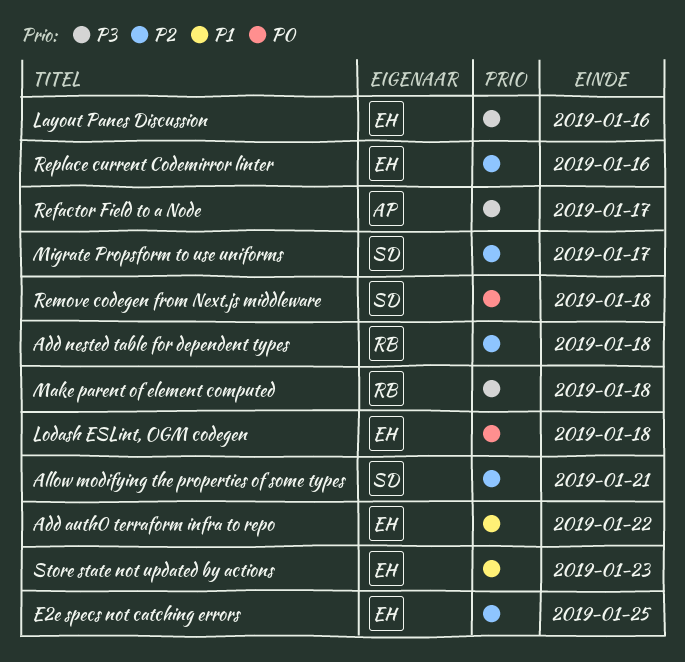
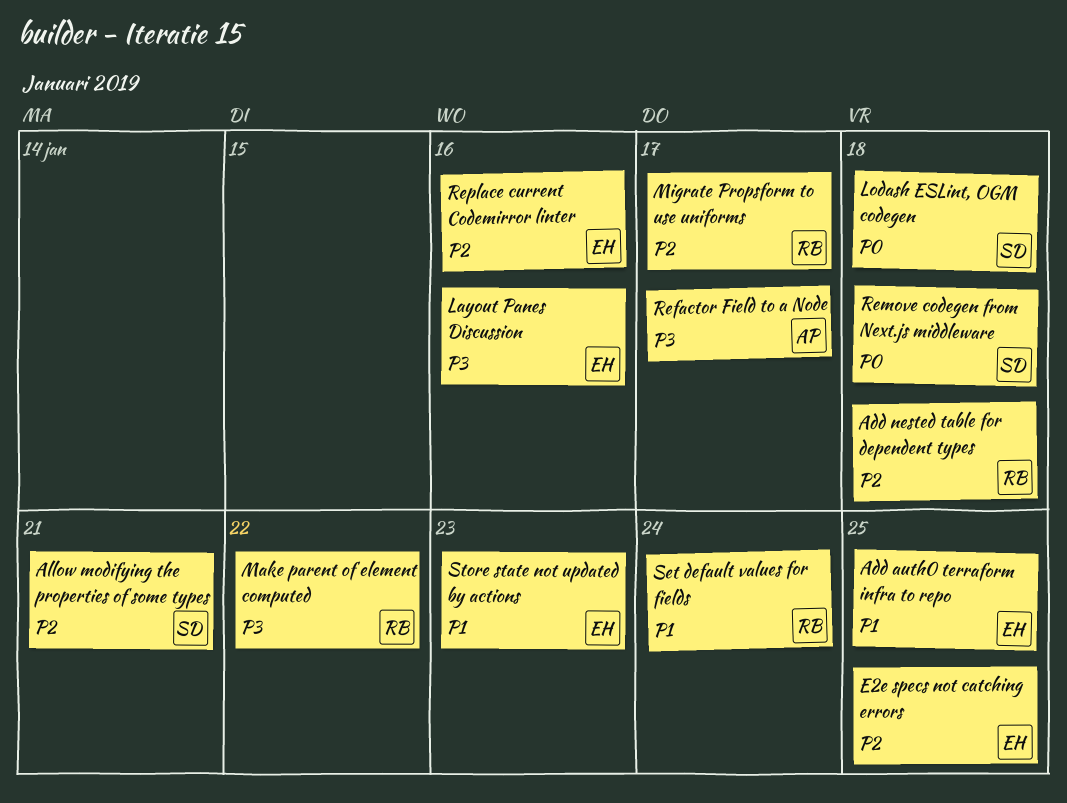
Add auth0 terraform infra to repo, due: Jan 22 -> Jan 25
Lodash ESLint, OGM codegen, owner: EH -> SD
Make parent of element computed, due: Jan 18 -> Jan 22
Migrate Propsform to use uniforms, owner: SD -> RB
Set default values for fields: none -> present

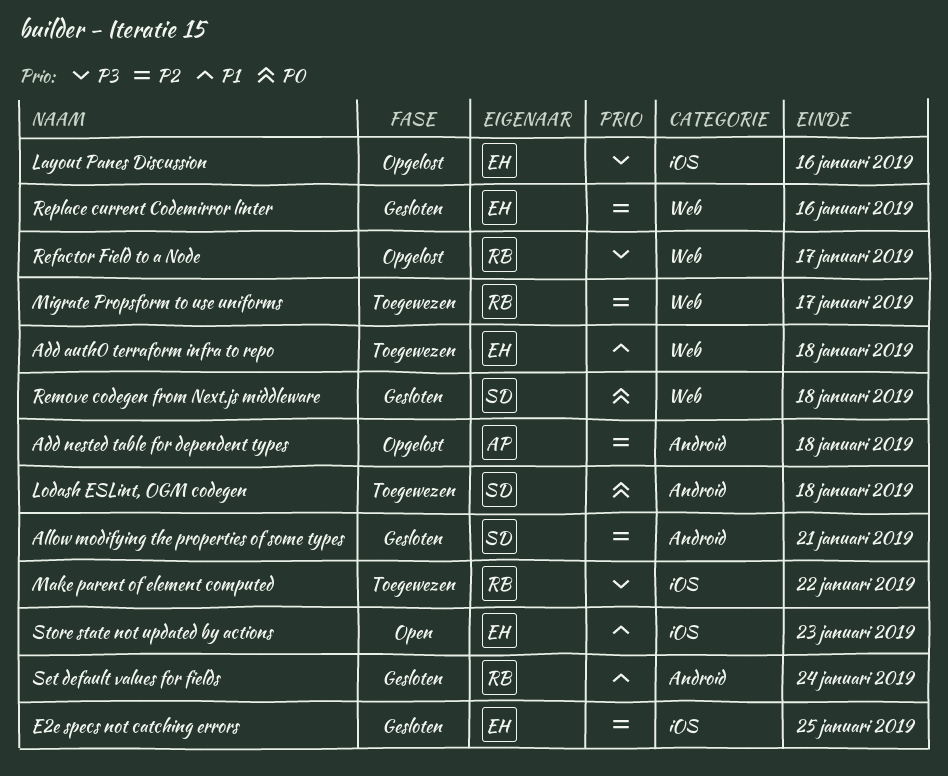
Add auth0 terraform infra to repo, due: Jan 25 -> Jan 18
Add nested table for dependent types, owner: RB -> AP
Refactor Field to a Node, owner: AP -> RB

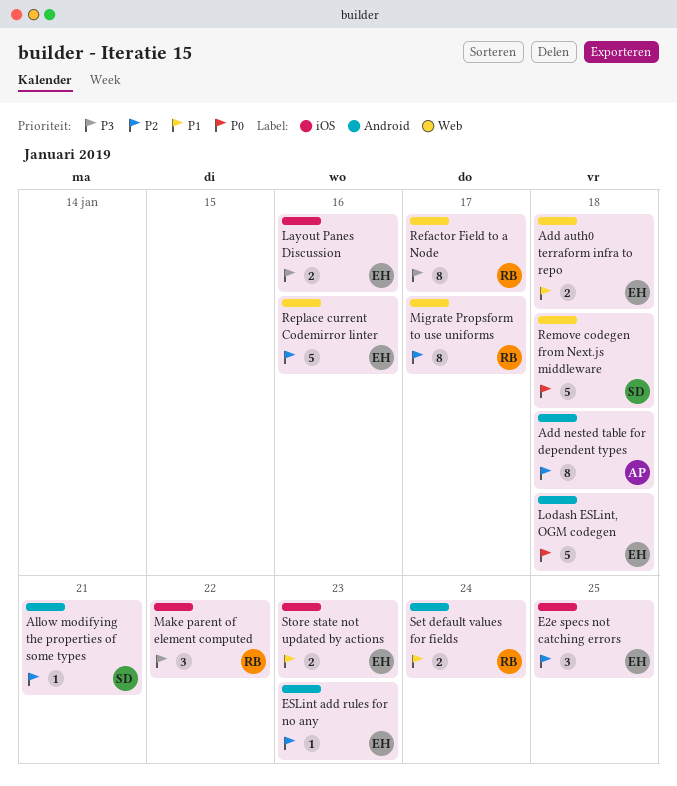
ESLint add rules for no any: none -> present
Lodash ESLint, OGM codegen, owner: SD -> EH

